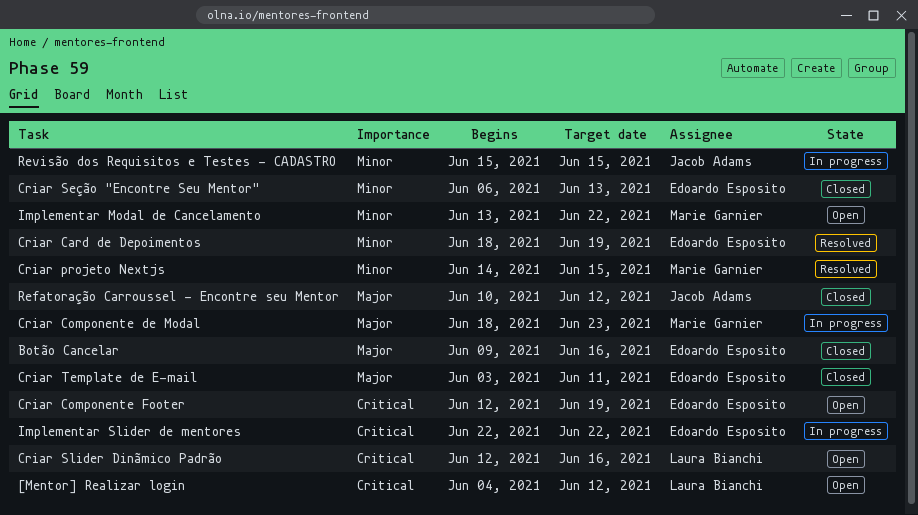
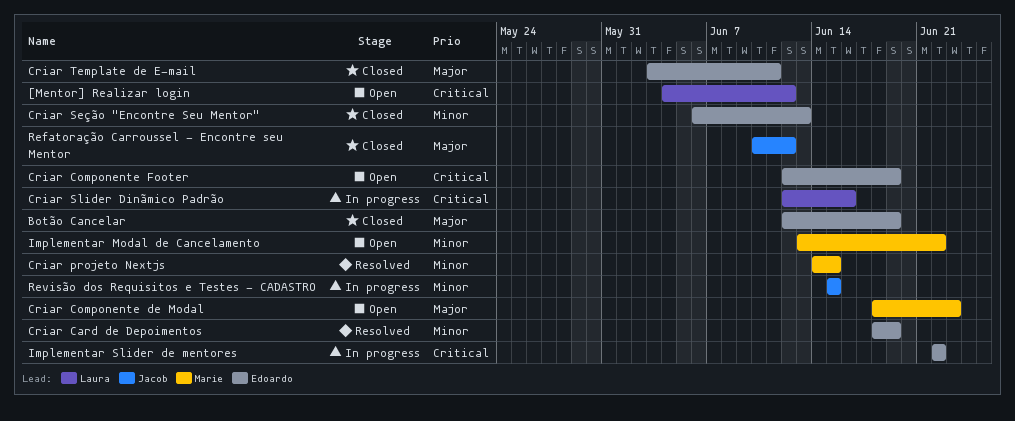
Botão Cancelar, start: Jun 9 -> Jun 12
Botão Cancelar, due: Jun 16 -> Jun 19
Criar Componente de Modal, status: In progress -> Open
Criar Slider Dinãmico Padrão, status: Open -> In progress

